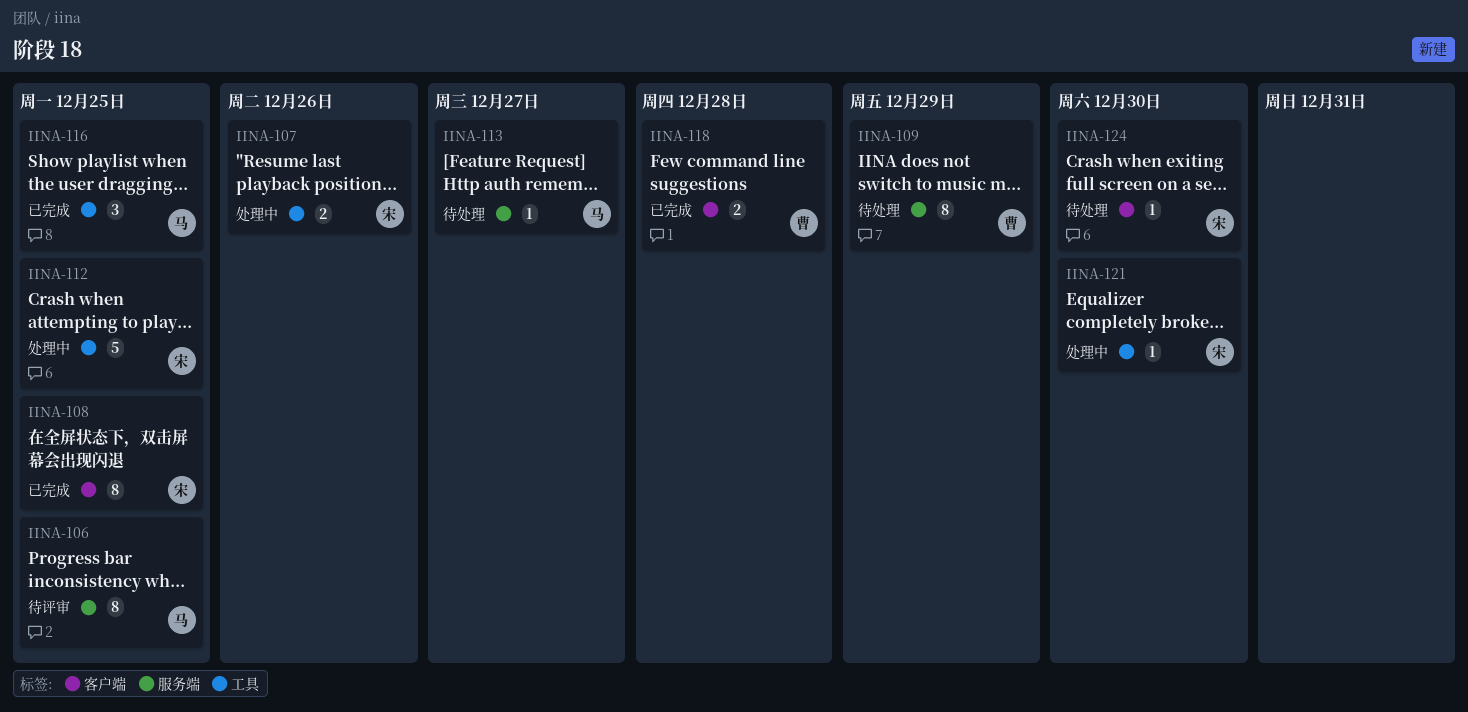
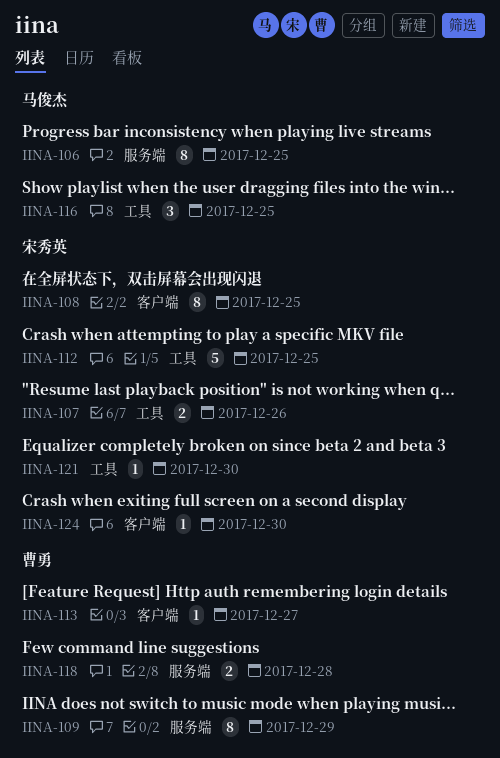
IINA-113, owner: 马俊杰 -> 曹勇
IINA-113, label: 服务端 -> 客户端
IINA-118, label: 客户端 -> 服务端

